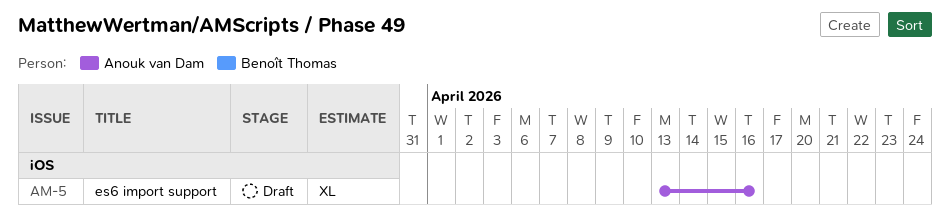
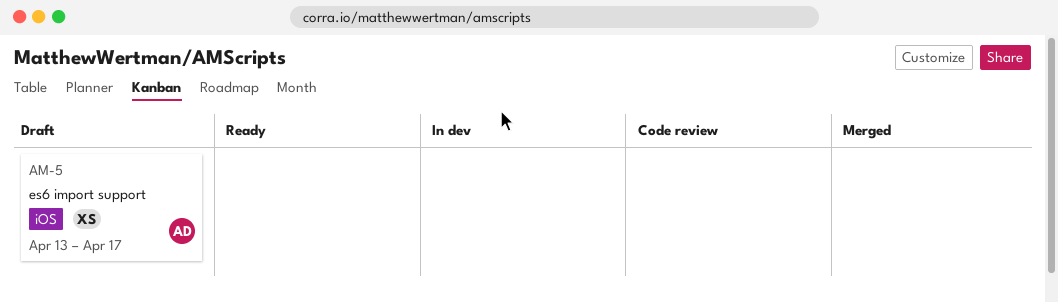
AM-5, estimate: XL -> XS
AM-5, due: Apr 16 -> Apr 17

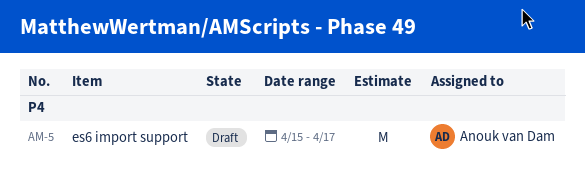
AM-5, estimate: XS -> M
AM-5, start: Apr 13 -> Apr 15

